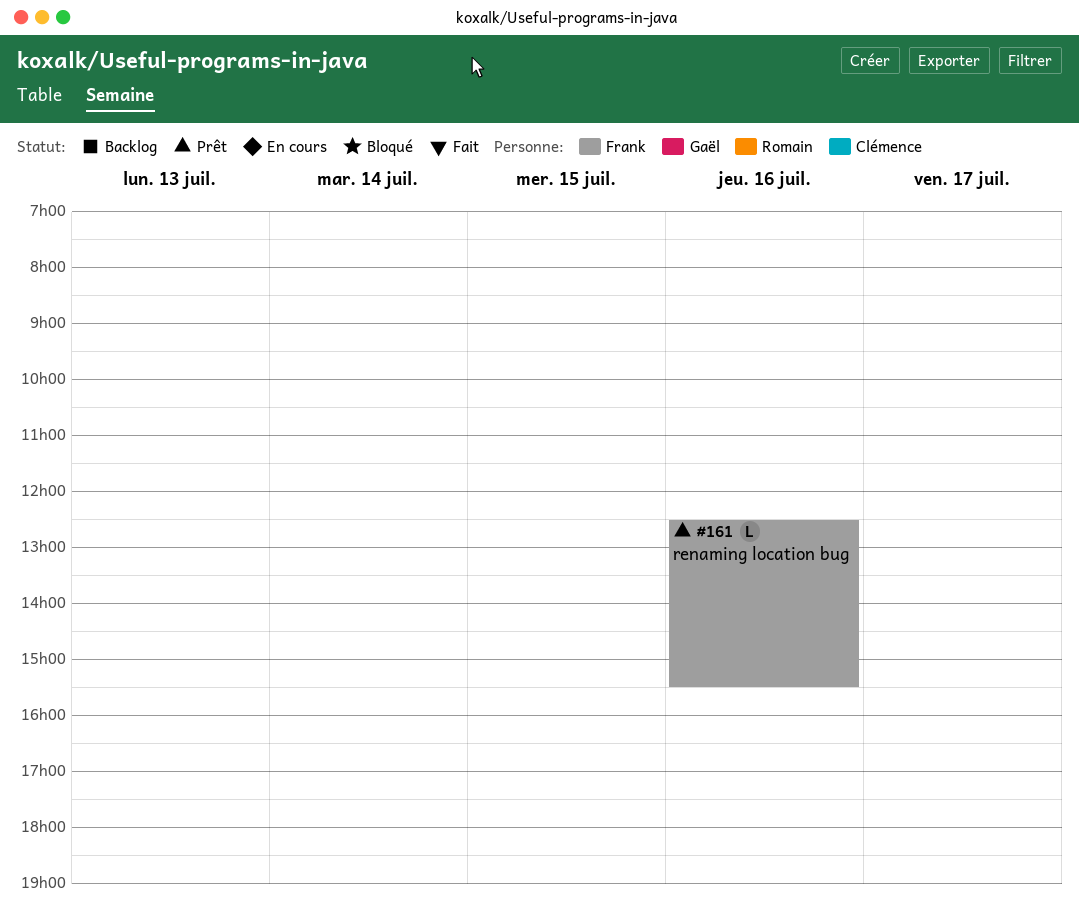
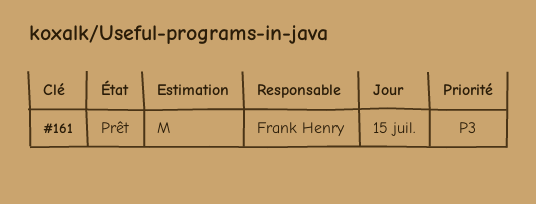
#161, estimate: L -> M
#161, day: Jul 16 -> Jul 15

